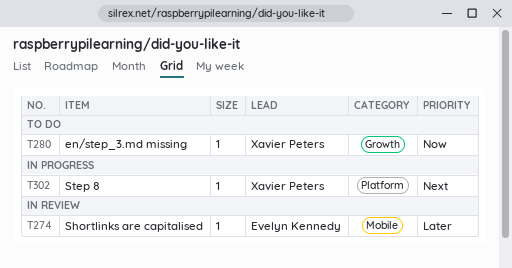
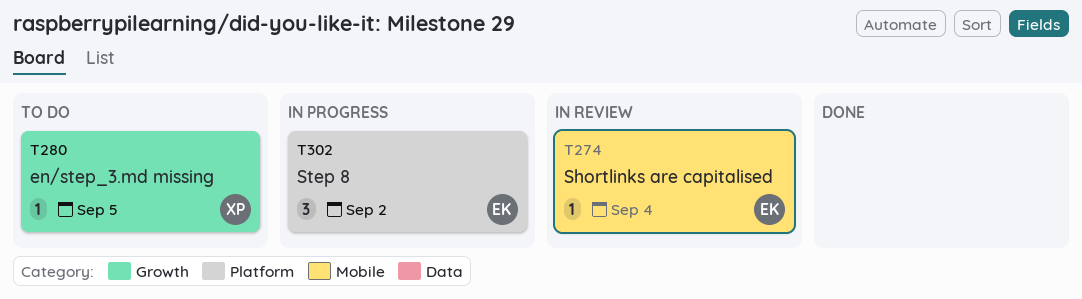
T302, owner: Xavier Peters -> Evelyn Kennedy
T302, estimate: 1 -> 3

